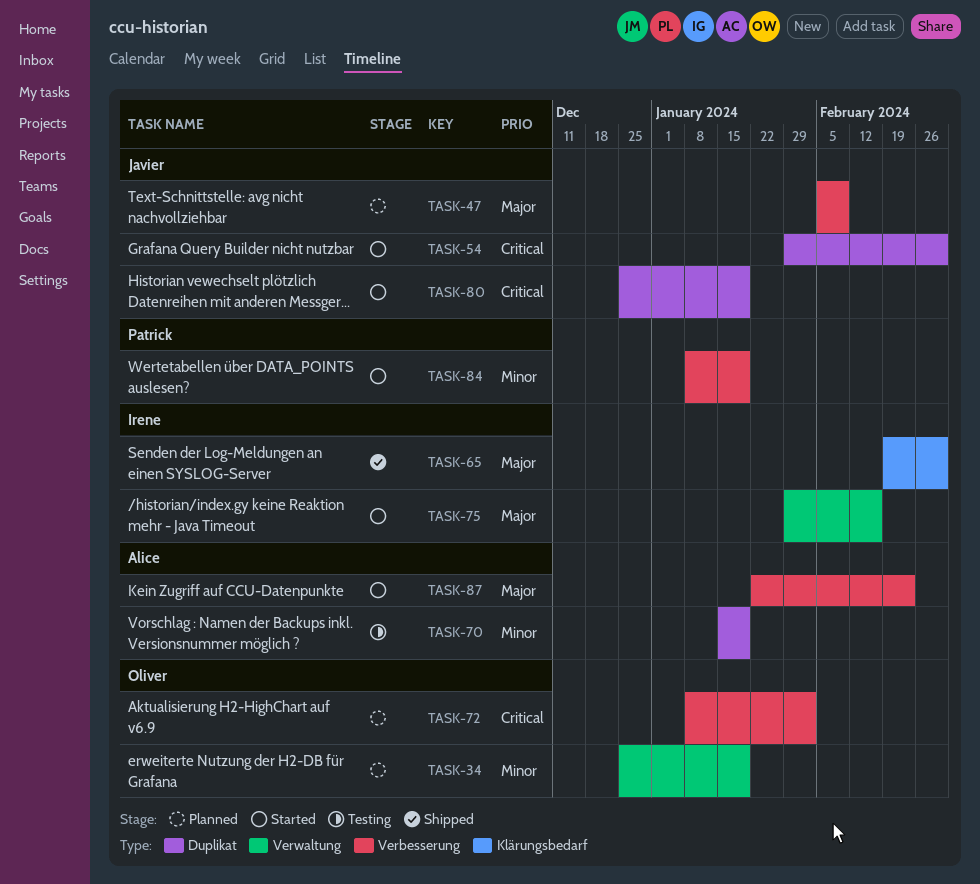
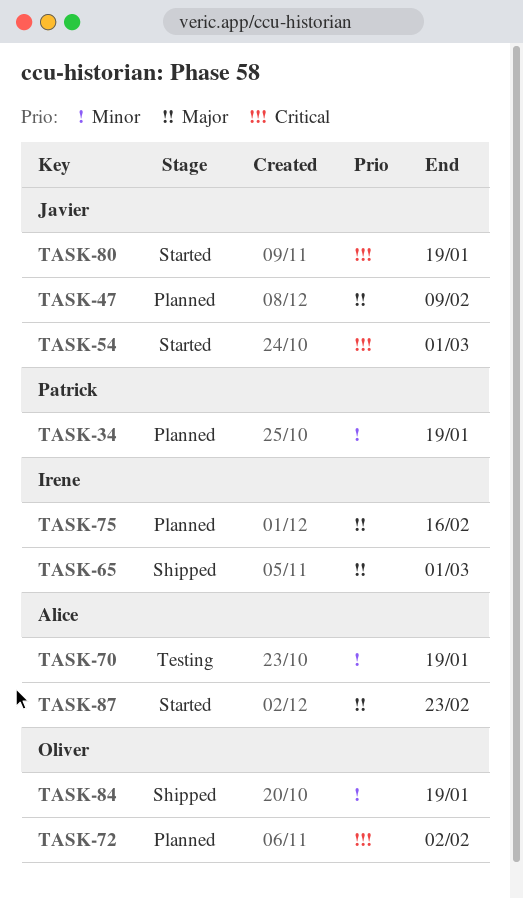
TASK-34, owner: Oliver -> Patrick
TASK-75, status: Started -> Planned
TASK-84, status: Started -> Shipped
TASK-84, owner: Patrick -> Oliver

